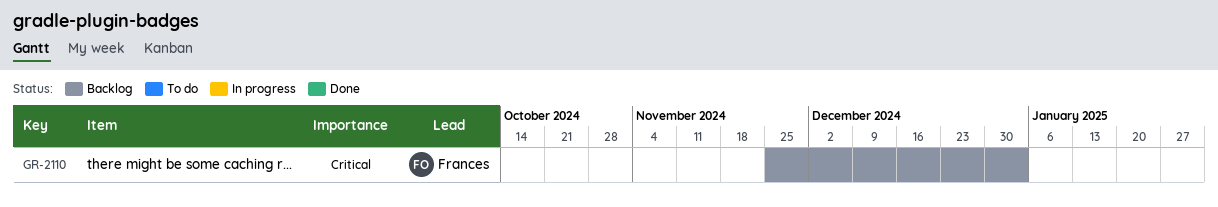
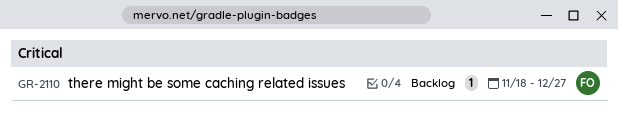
GR-2110, start: Nov 25 -> Nov 18
GR-2110, due: Jan 3 -> Dec 27

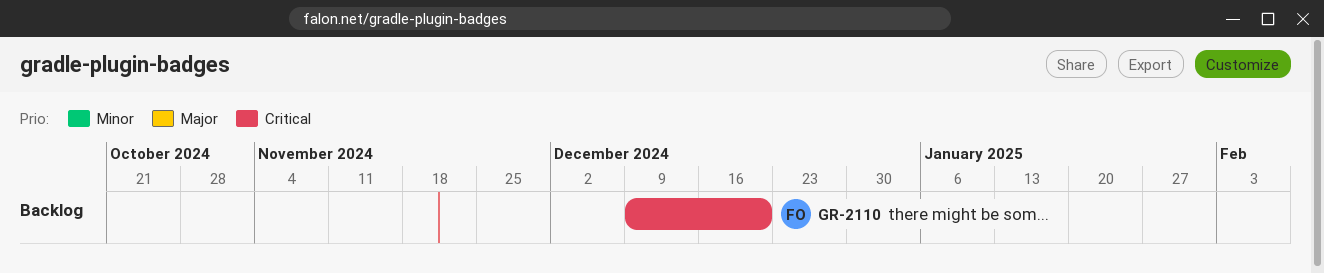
GR-2110, start: Nov 18 -> Dec 9
GR-2110, due: Dec 27 -> Dec 20

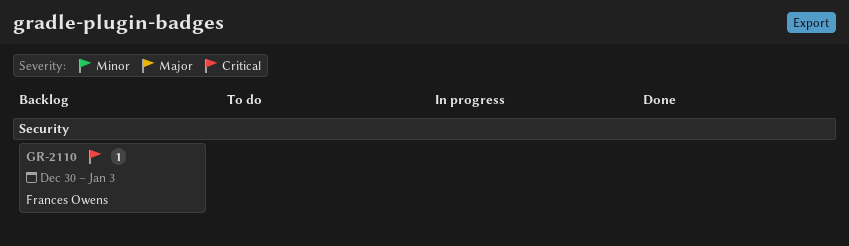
GR-2110, start: Dec 9 -> Dec 30
GR-2110, due: Dec 20 -> Jan 3

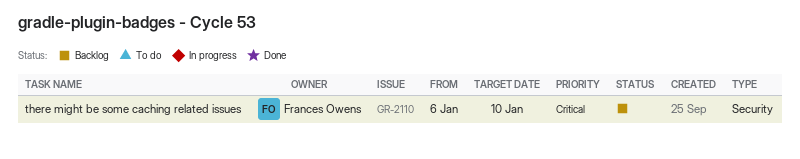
GR-2110, start: Dec 30 -> Jan 6
GR-2110, due: Jan 3 -> Jan 10

